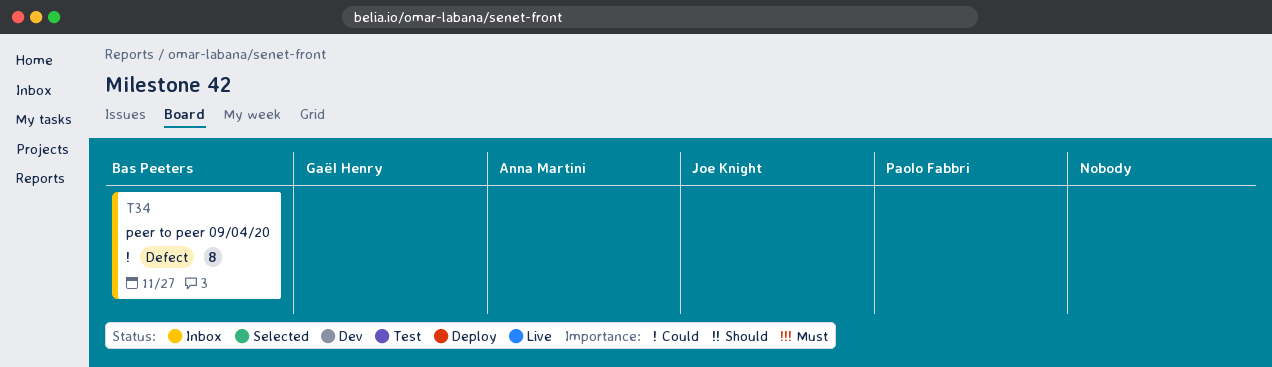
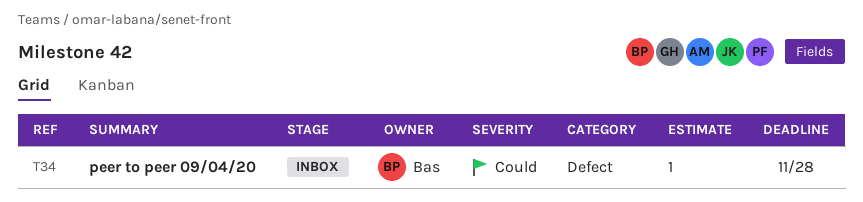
T34, estimate: 8 -> 1
T34, due: Nov 27 -> Nov 28

